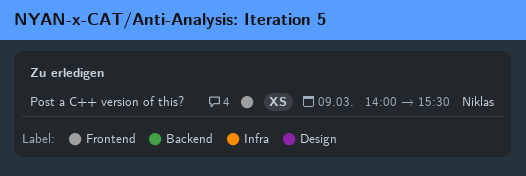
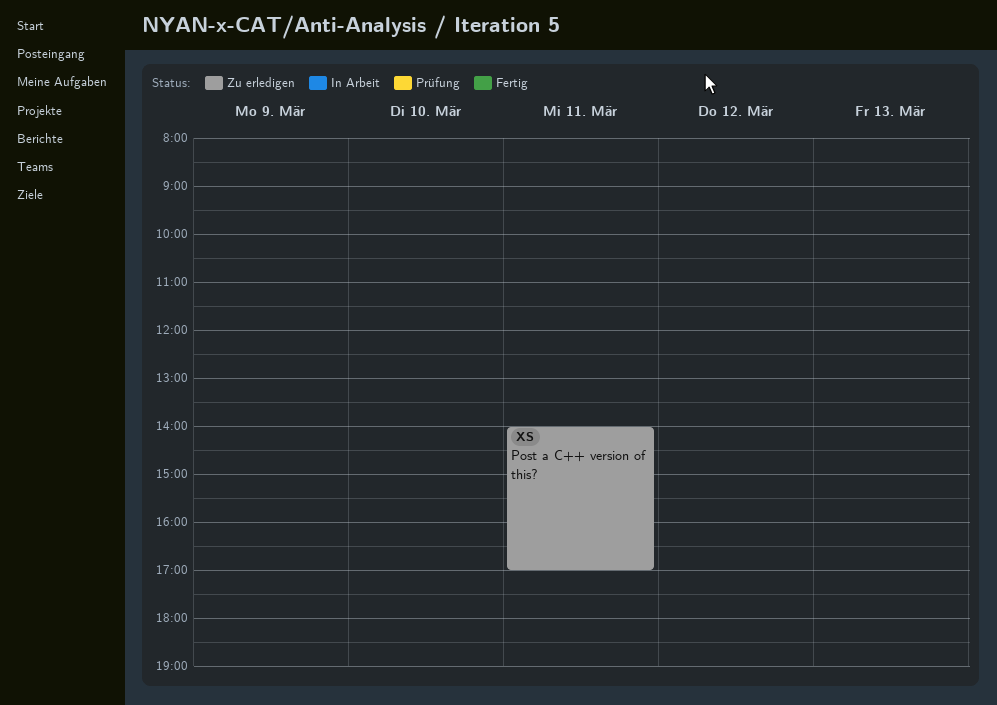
Post a C++ version of this?, day: Mar 9 -> Mar 11
Post a C++ version of this?, ends: 15:30 -> 17:00

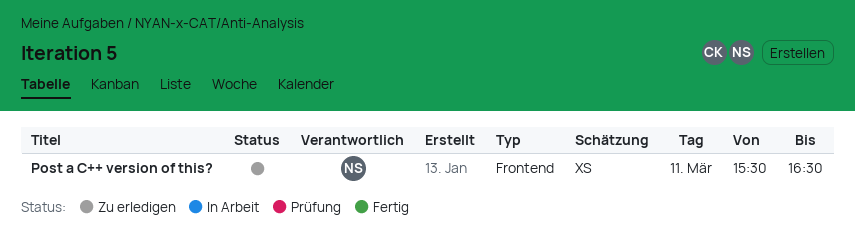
Post a C++ version of this?, begins: 14:00 -> 15:30
Post a C++ version of this?, ends: 17:00 -> 16:30

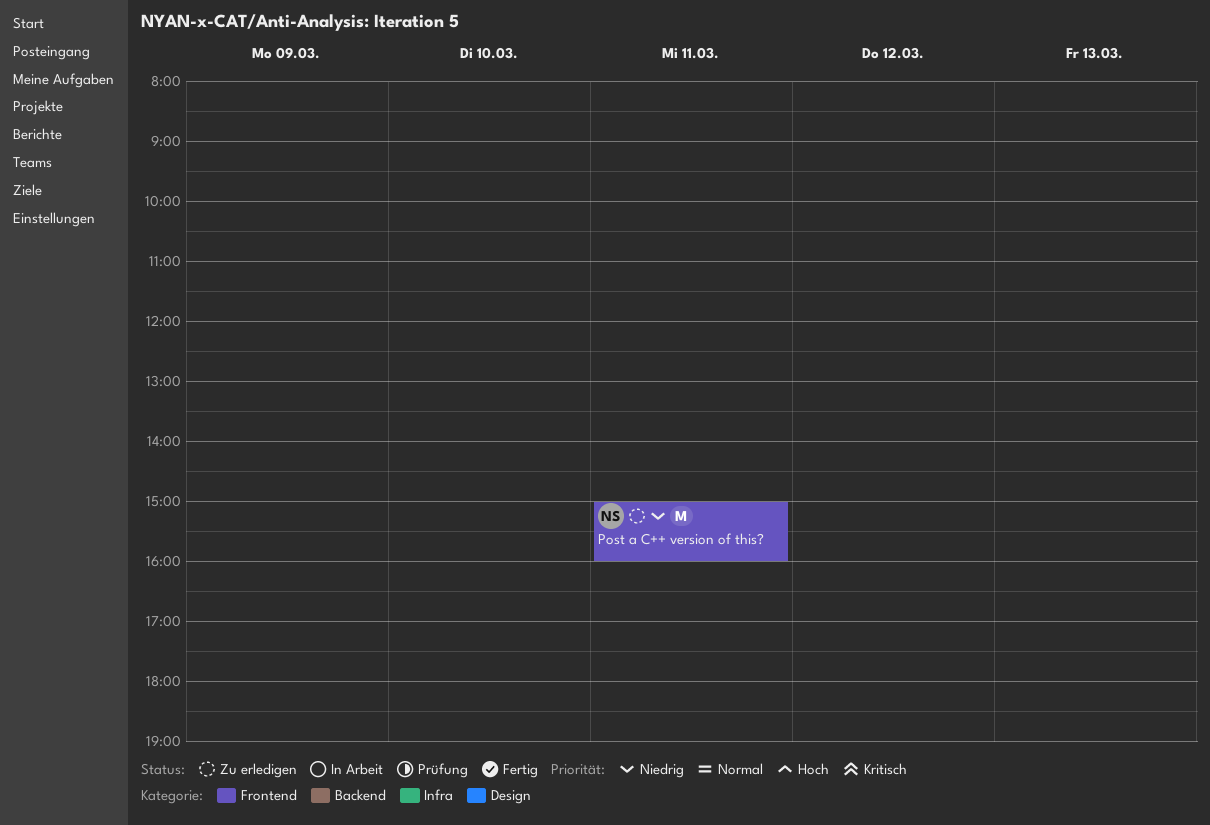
Post a C++ version of this?, estimate: XS -> M
Post a C++ version of this?, begins: 15:30 -> 15:00
Post a C++ version of this?, ends: 16:30 -> 16:00

